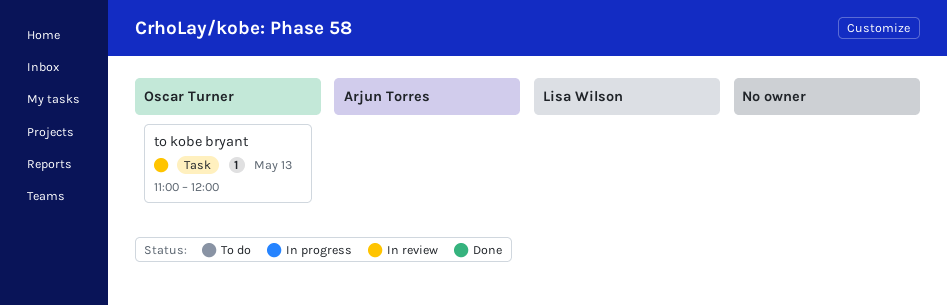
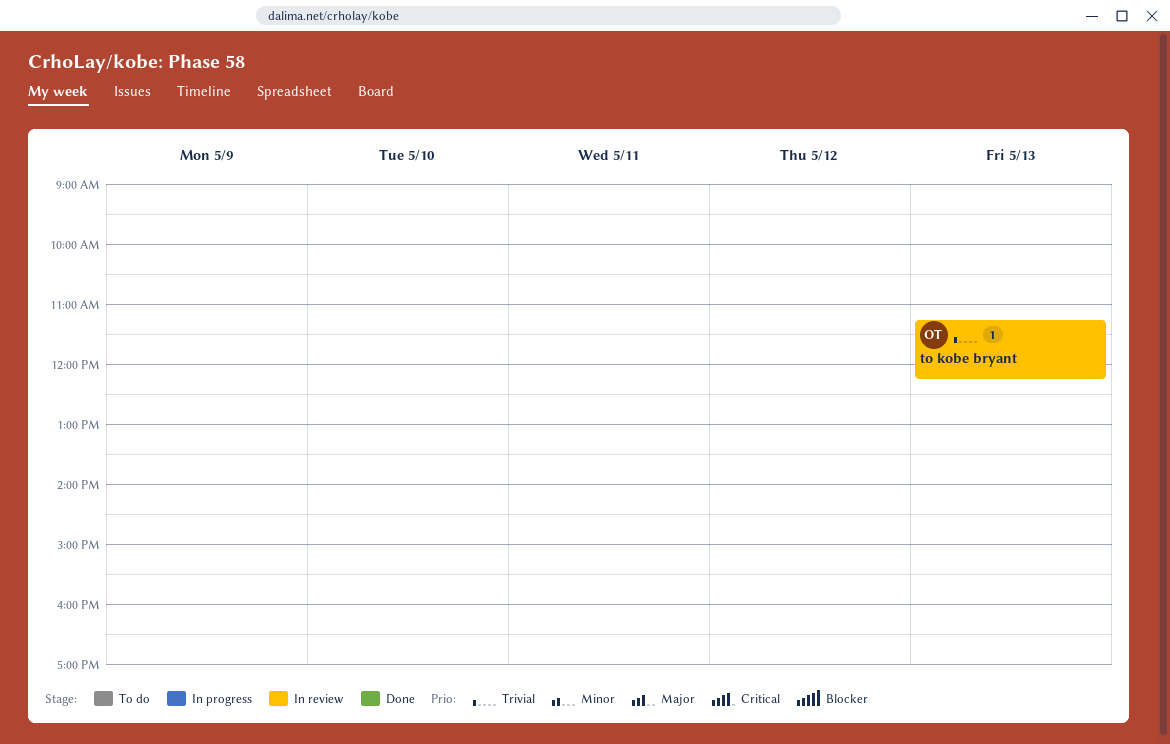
to kobe bryant, begins: 11:00 -> 11:15
to kobe bryant, ends: 12:00 -> 12:15

